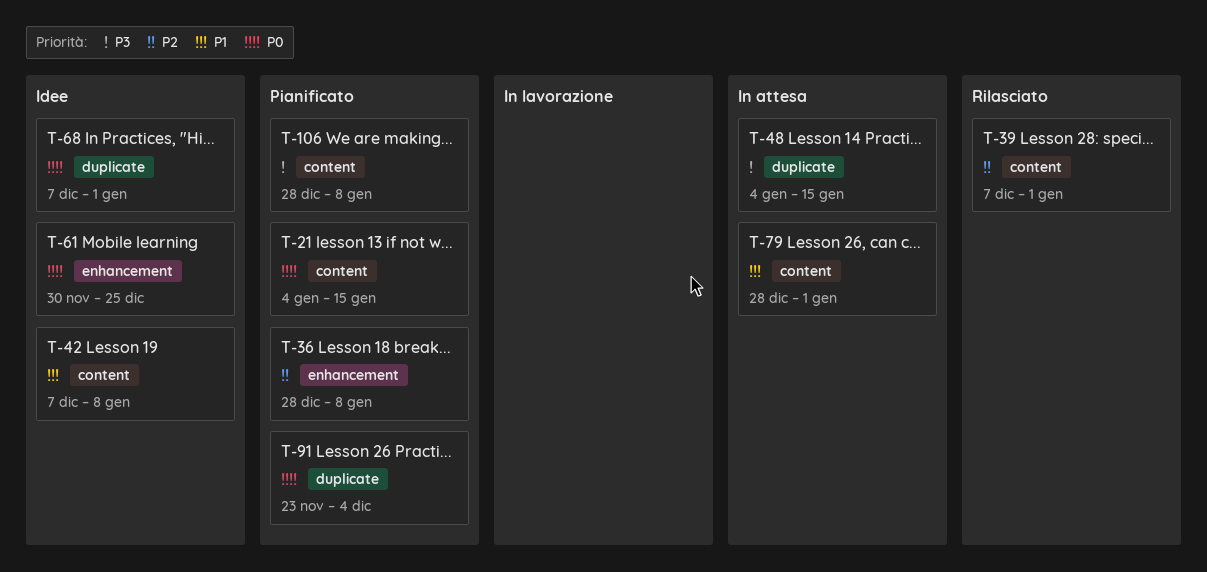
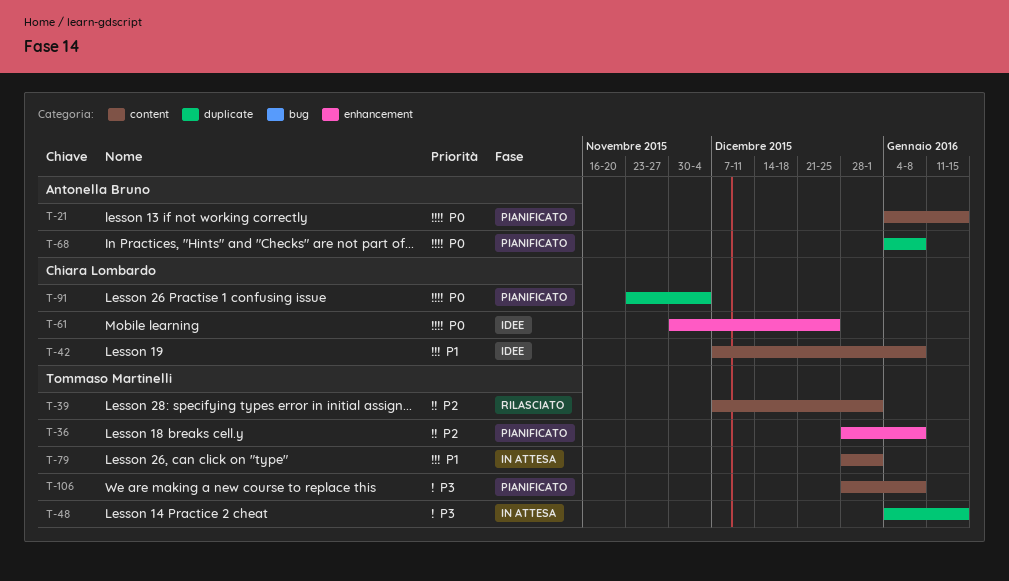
T-68, status: Idee -> Pianificato
T-68, start: Dec 7 -> Jan 4
T-68, due: Jan 1 -> Jan 8

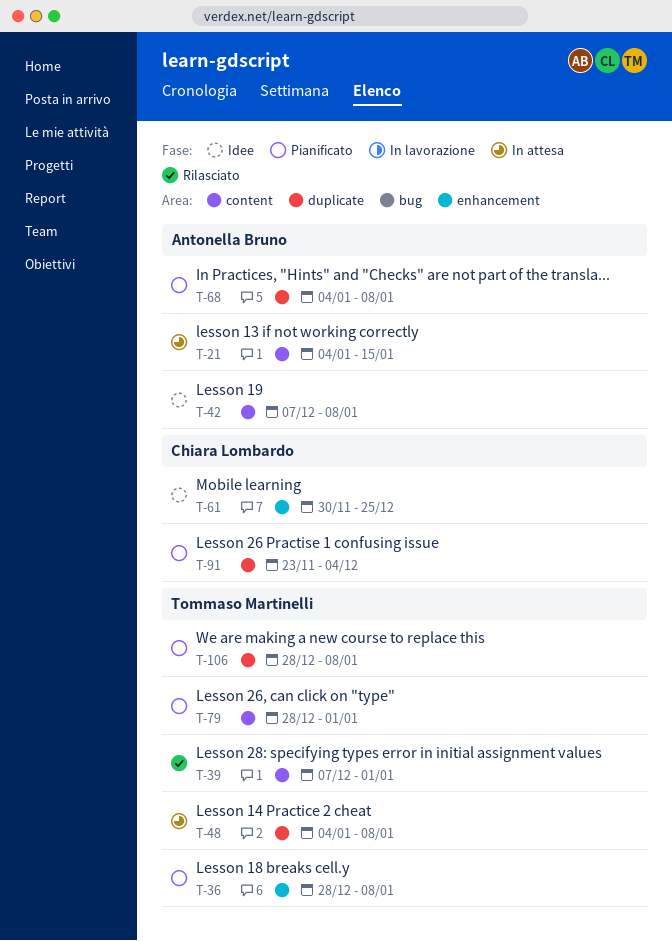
T-21, status: Pianificato -> In attesa
T-42, owner: Chiara Lombardo -> Antonella Bruno
T-48, due: Jan 15 -> Jan 8
T-79, status: In attesa -> Pianificato
T-106, label: content -> duplicate

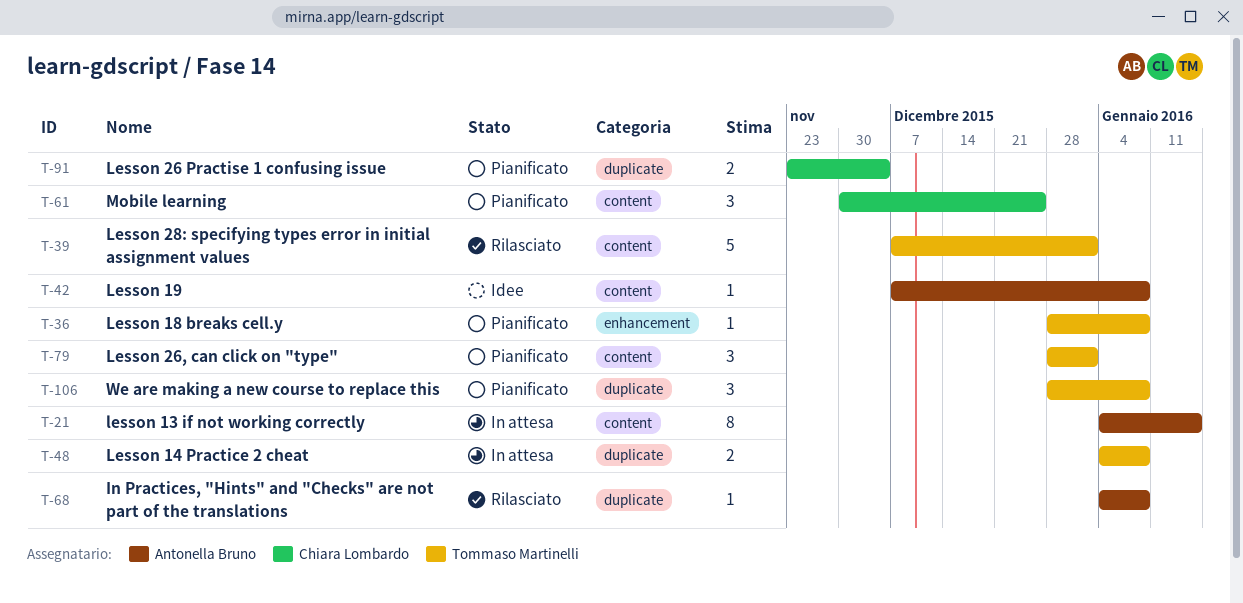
T-61, status: Idee -> Pianificato
T-61, label: enhancement -> content
T-68, status: Pianificato -> Rilasciato

